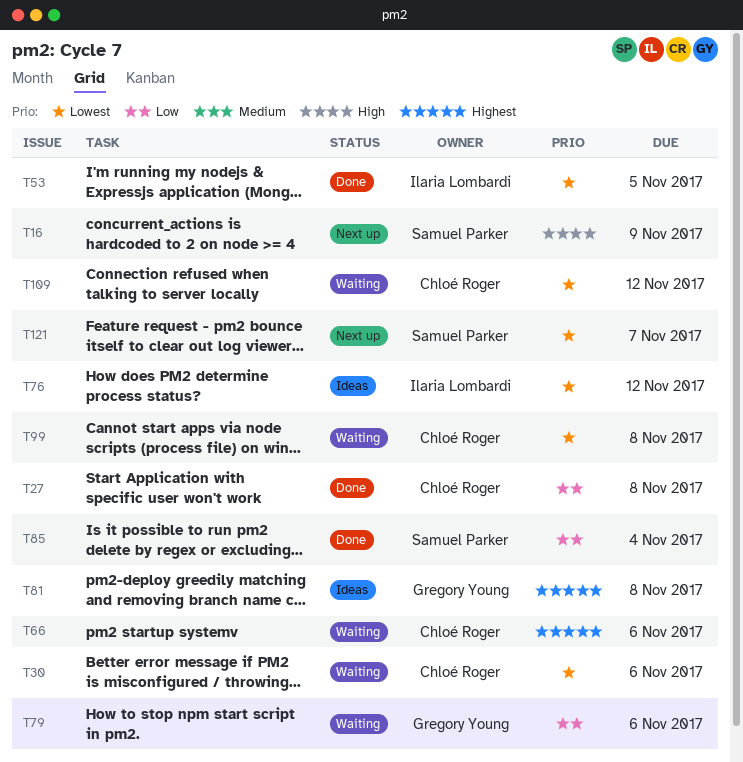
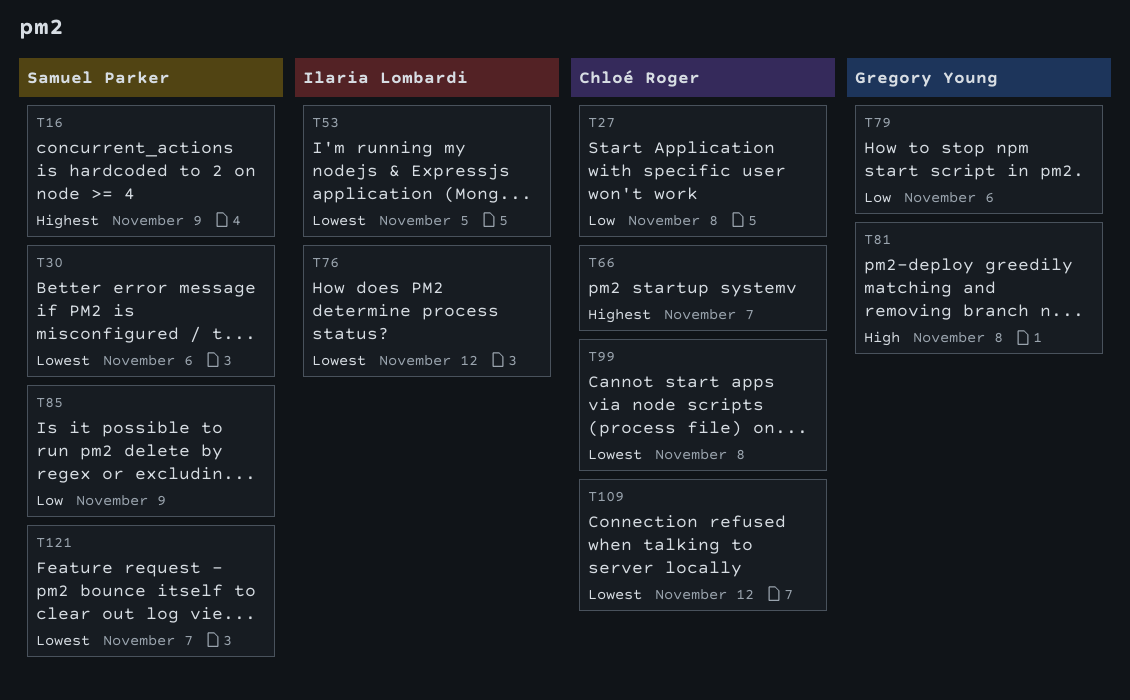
T16, priority: High -> Highest
T30, owner: Chloé Roger -> Samuel Parker
T66, due: Nov 6 -> Nov 7
T81, priority: Highest -> High
T85, due: Nov 4 -> Nov 9

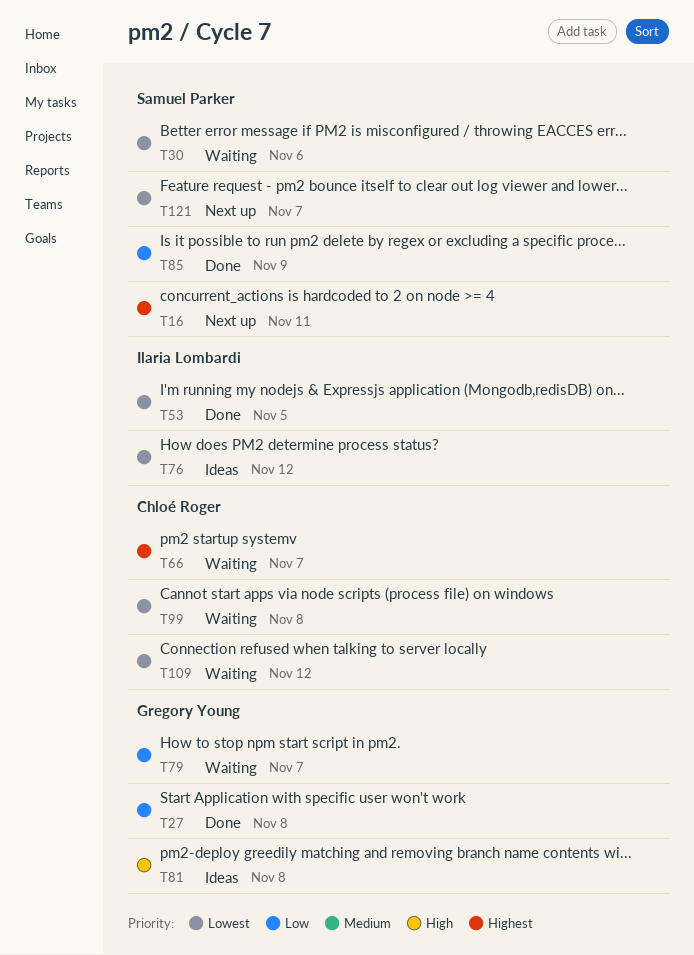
T16, due: Nov 9 -> Nov 11
T27, owner: Chloé Roger -> Gregory Young
T79, due: Nov 6 -> Nov 7

